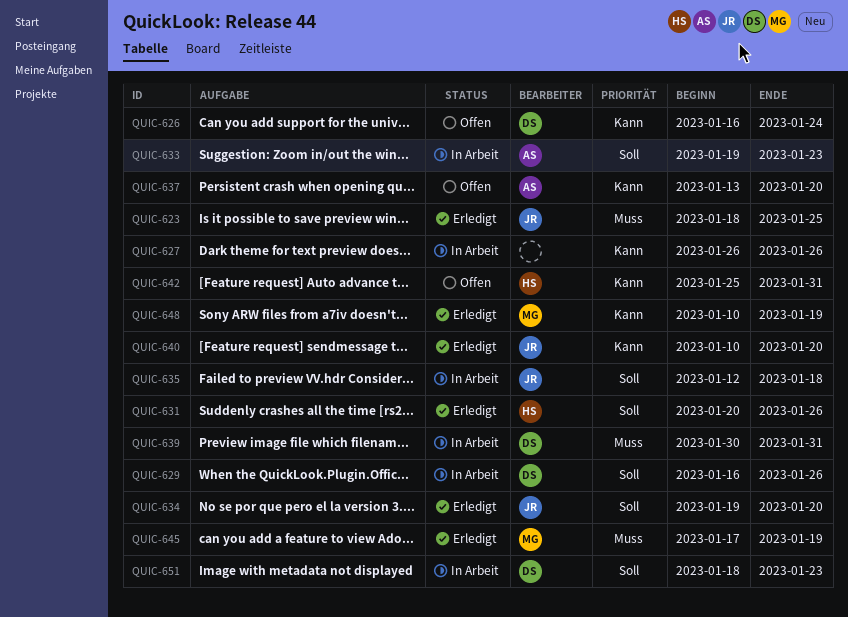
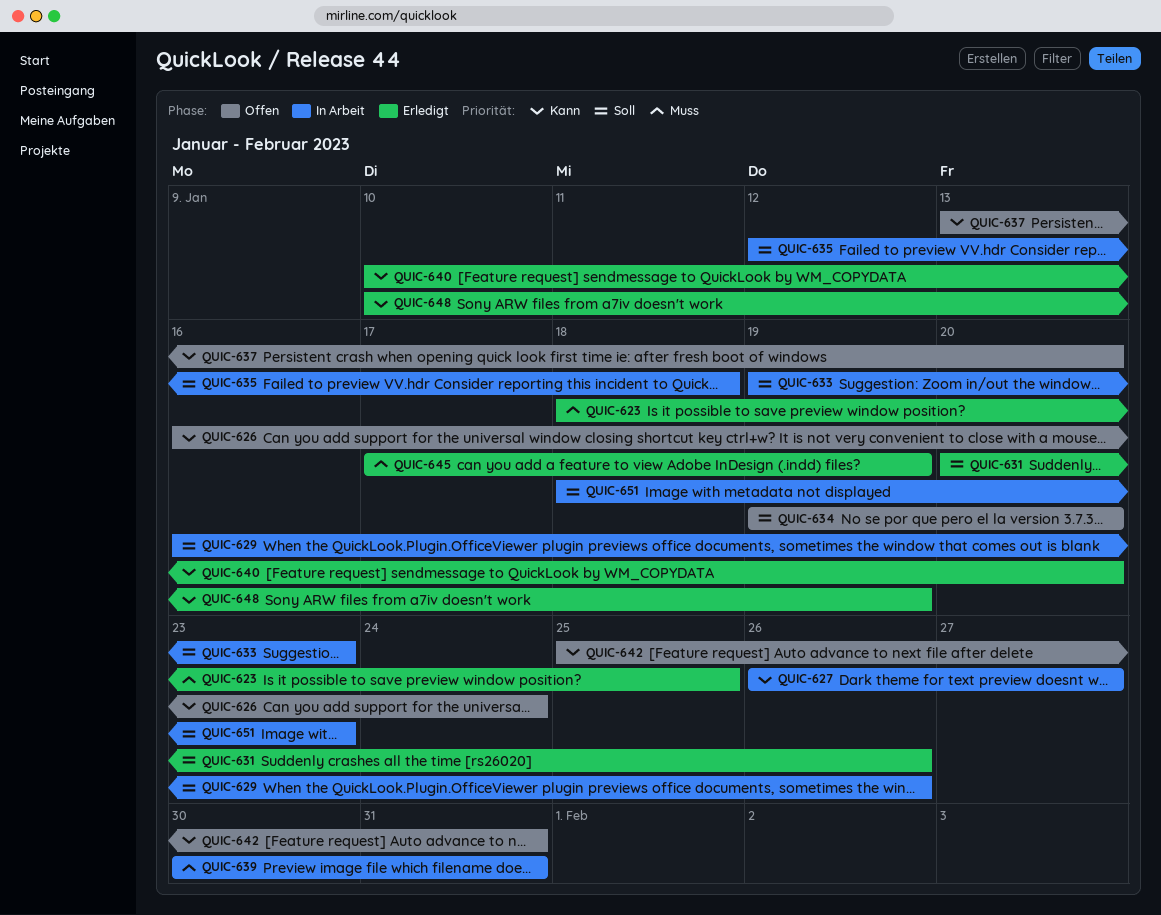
QUIC-627, due: Jan 26 -> Jan 27
QUIC-634, status: Erledigt -> Offen

